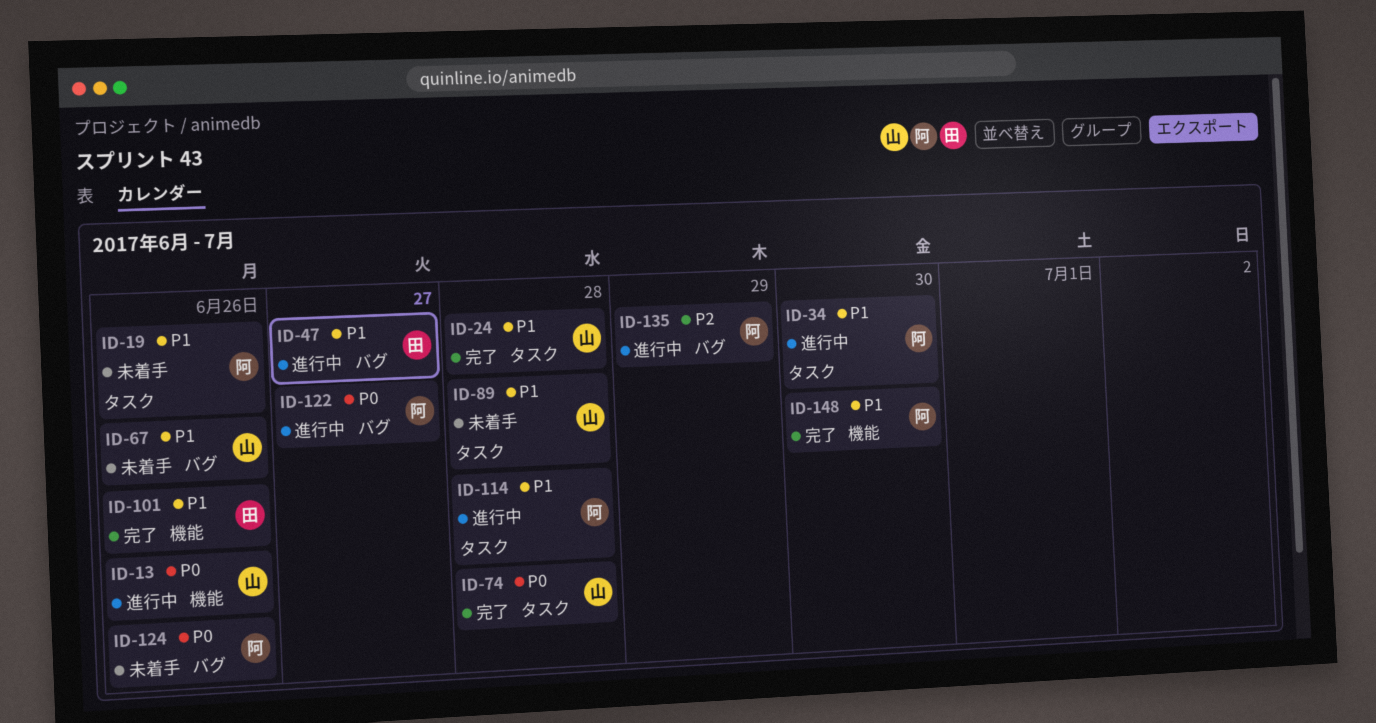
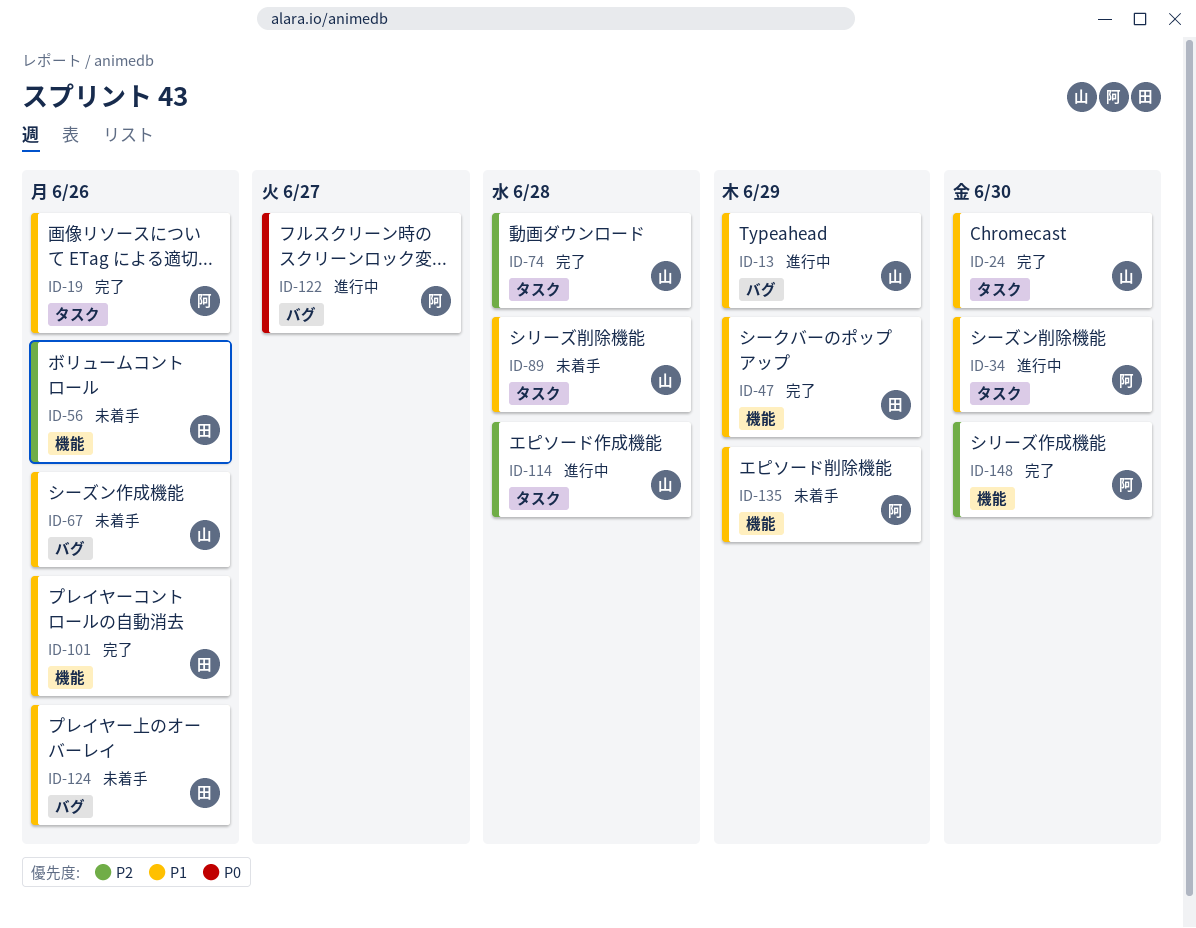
ID-13, priority: P0 -> P1
ID-13, label: 機能 -> バグ
ID-13, due: Jun 26 -> Jun 29
ID-19, status: 未着手 -> 完了
ID-24, due: Jun 28 -> Jun 30
ID-47, status: 進行中 -> 完了
ID-47, label: バグ -> 機能
ID-47, due: Jun 27 -> Jun 29
ID-56: none -> present
ID-74, priority: P0 -> P2
ID-114, owner: 阿 -> 山
ID-114, priority: P1 -> P2
ID-124, owner: 阿 -> 田
ID-124, priority: P0 -> P1
ID-135, status: 進行中 -> 未着手
ID-135, priority: P2 -> P1
ID-135, label: バグ -> 機能
ID-148, priority: P1 -> P2

